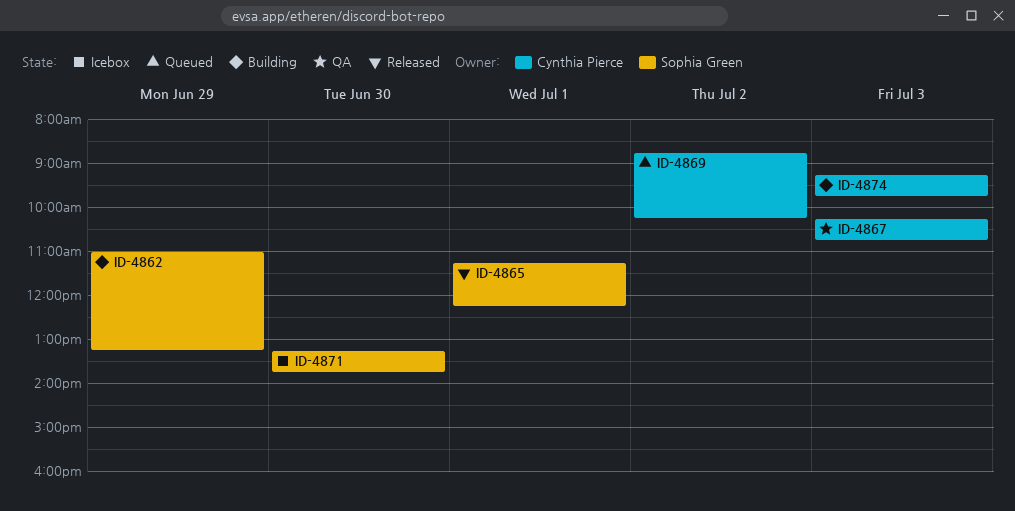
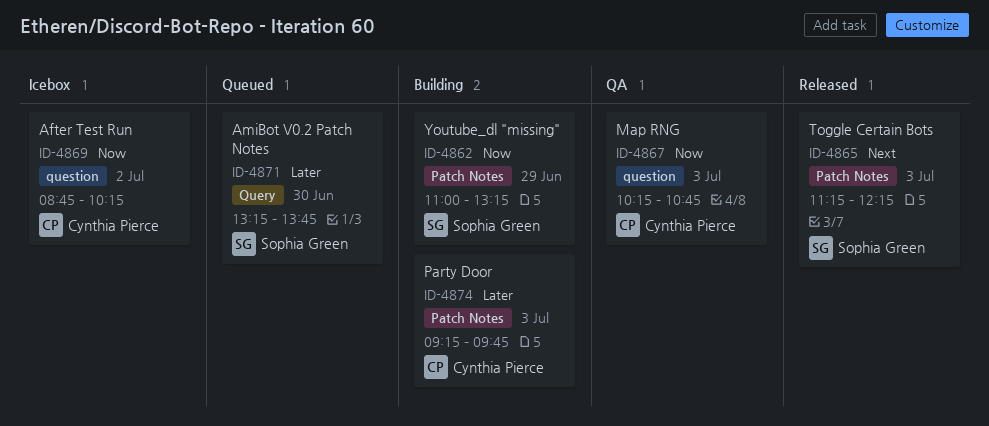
ID-4865, day: Jul 1 -> Jul 3
ID-4869, status: Queued -> Icebox
ID-4871, status: Icebox -> Queued

